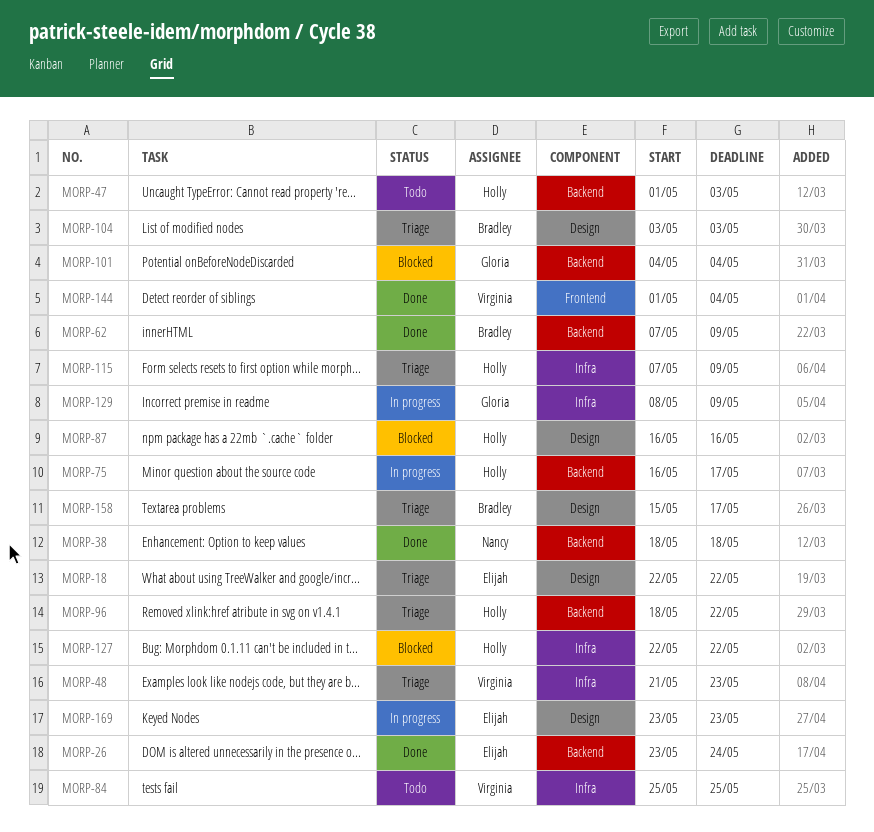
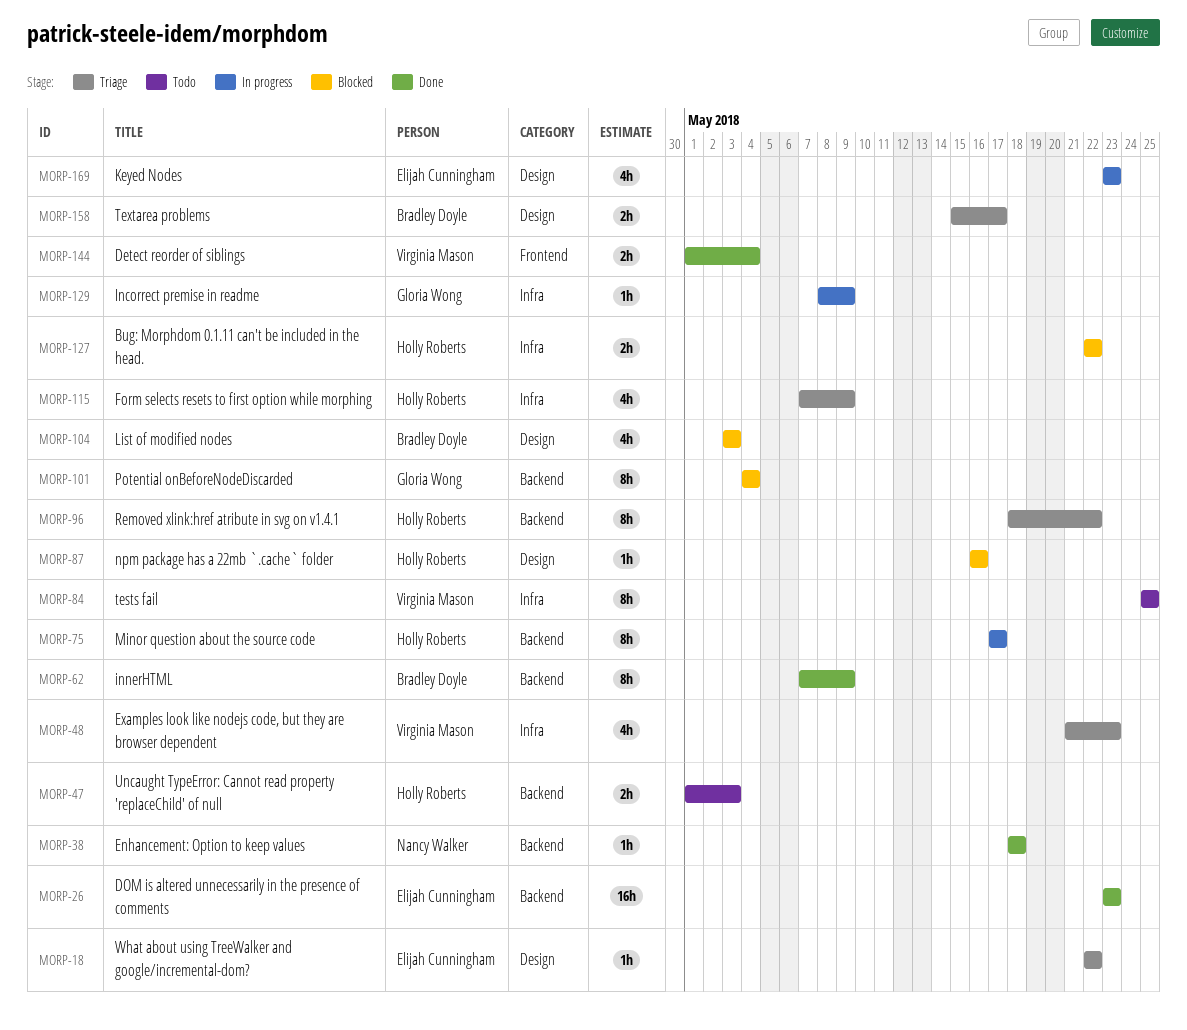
MORP-26, due: May 24 -> May 23
MORP-75, start: May 16 -> May 17
MORP-104, status: Triage -> Blocked

